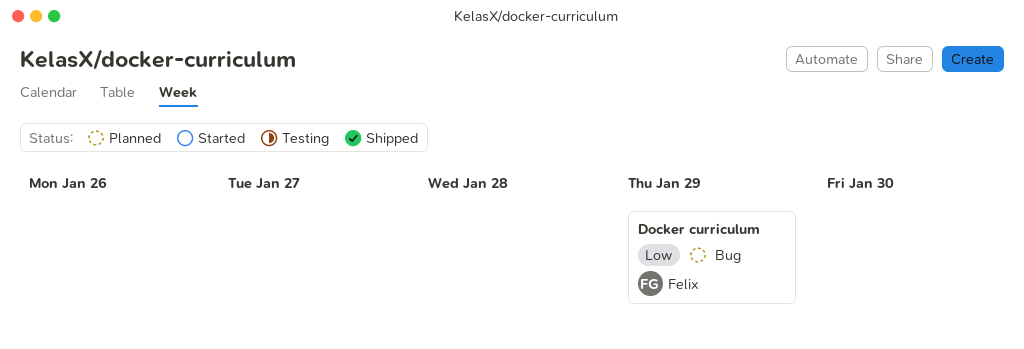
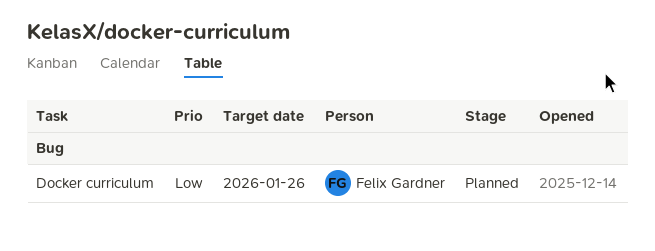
Docker curriculum, due: Jan 29 -> Jan 26

